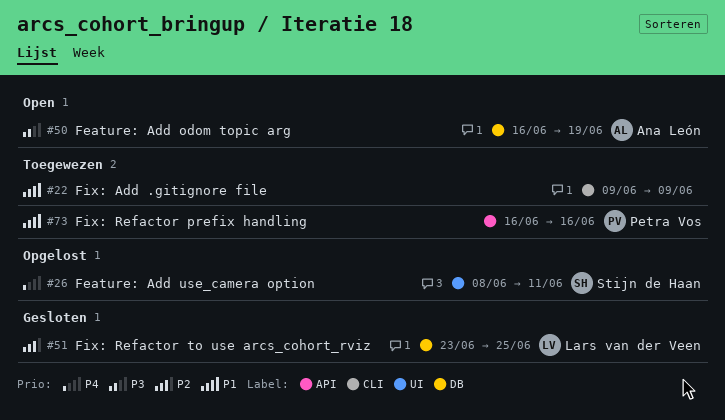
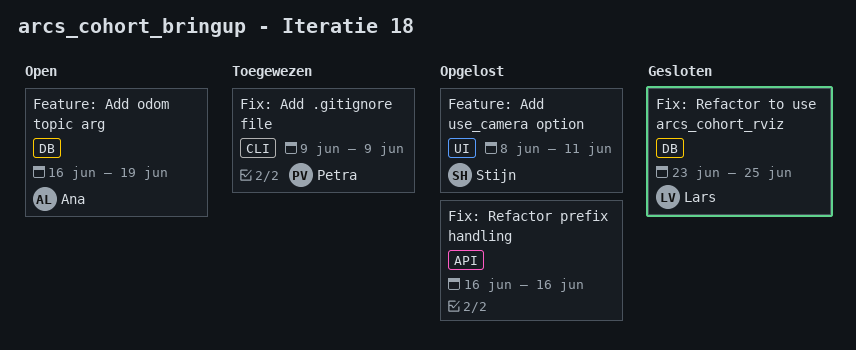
Fix: Add .gitignore file, owner: none -> Petra Vos
Fix: Refactor prefix handling, status: Toegewezen -> Opgelost
Fix: Refactor prefix handling, owner: Petra Vos -> none

